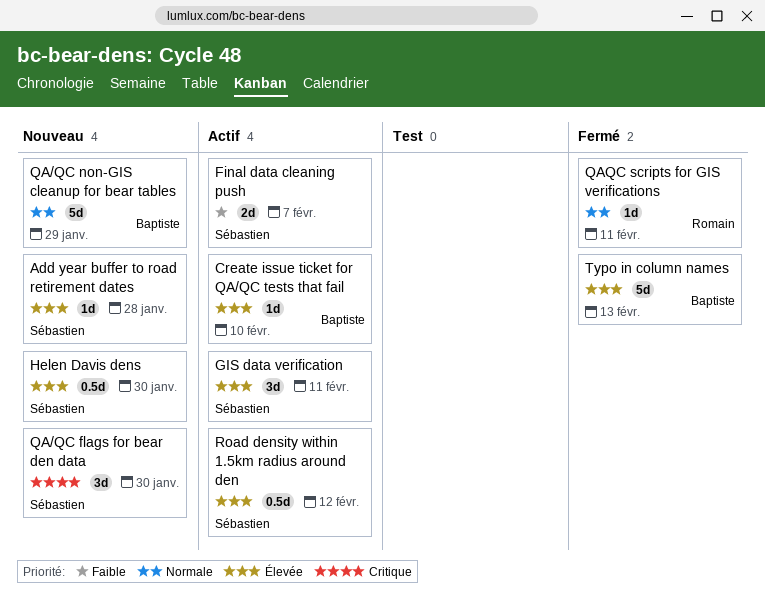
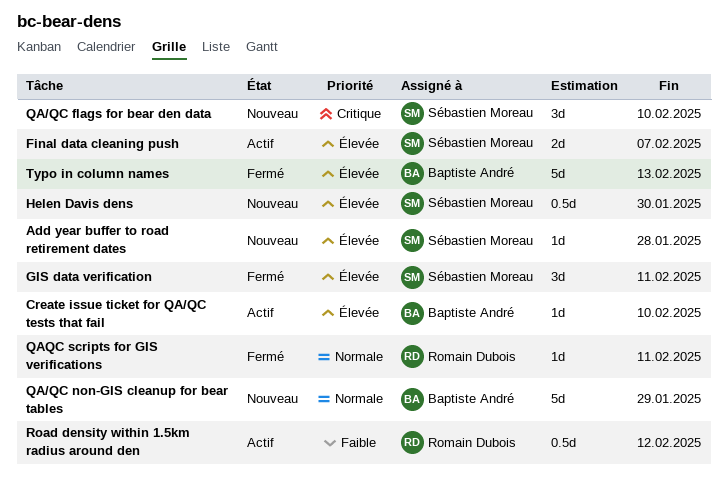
Final data cleaning push, priority: Faible -> Élevée
GIS data verification, status: Actif -> Fermé
QA/QC flags for bear den data, due: Jan 30 -> Feb 10
Road density within 1.5km radius around den, owner: Sébastien Moreau -> Romain Dubois
Road density within 1.5km radius around den, priority: Élevée -> Faible

